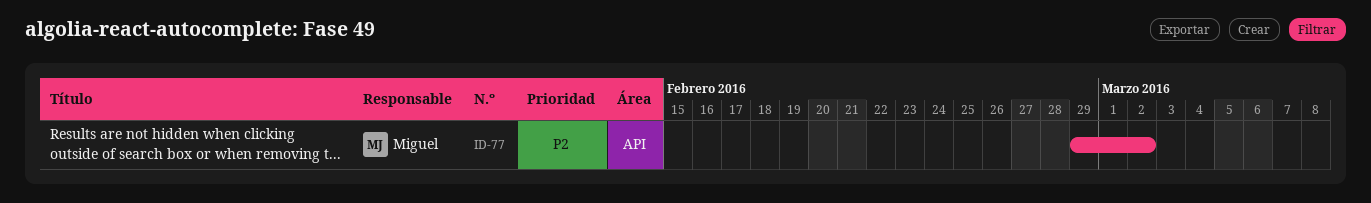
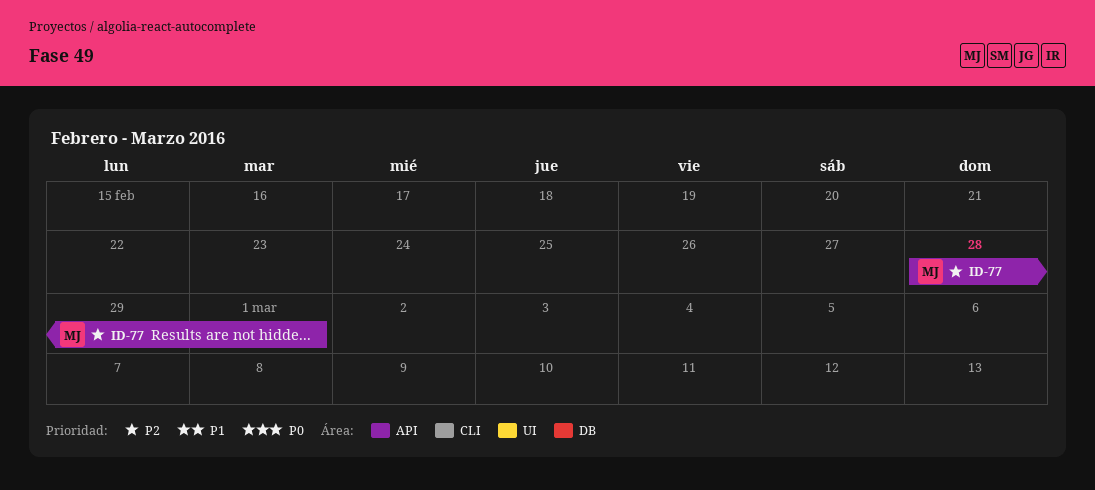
ID-77, start: Feb 29 -> Feb 28
ID-77, due: Mar 2 -> Mar 1

